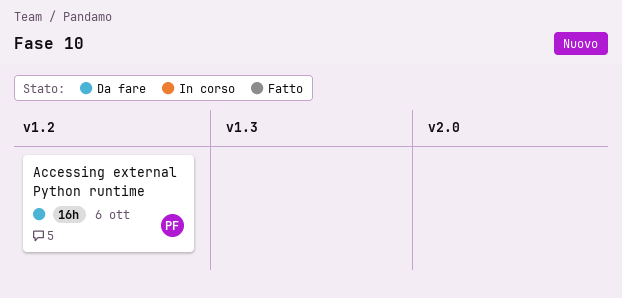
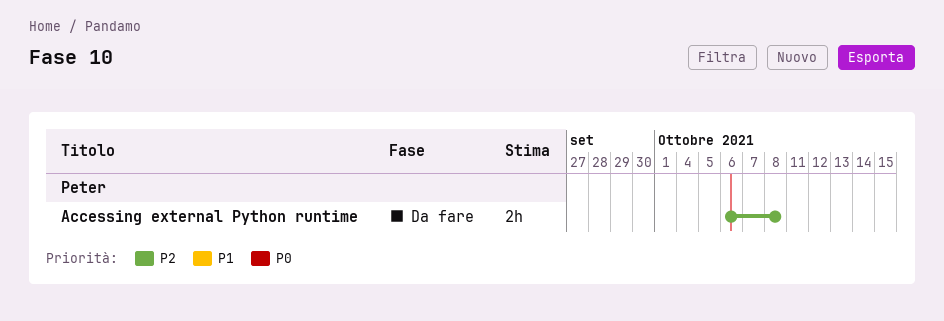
Accessing external Python runtime, estimate: 16h -> 2h
Accessing external Python runtime, due: Oct 6 -> Oct 8

